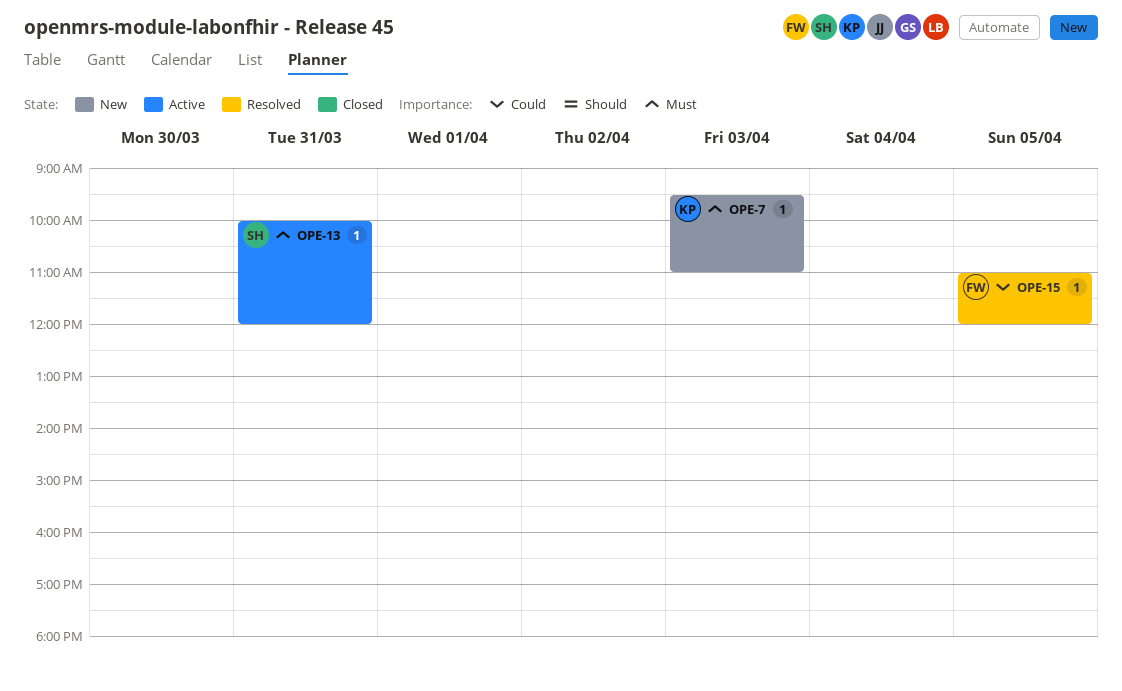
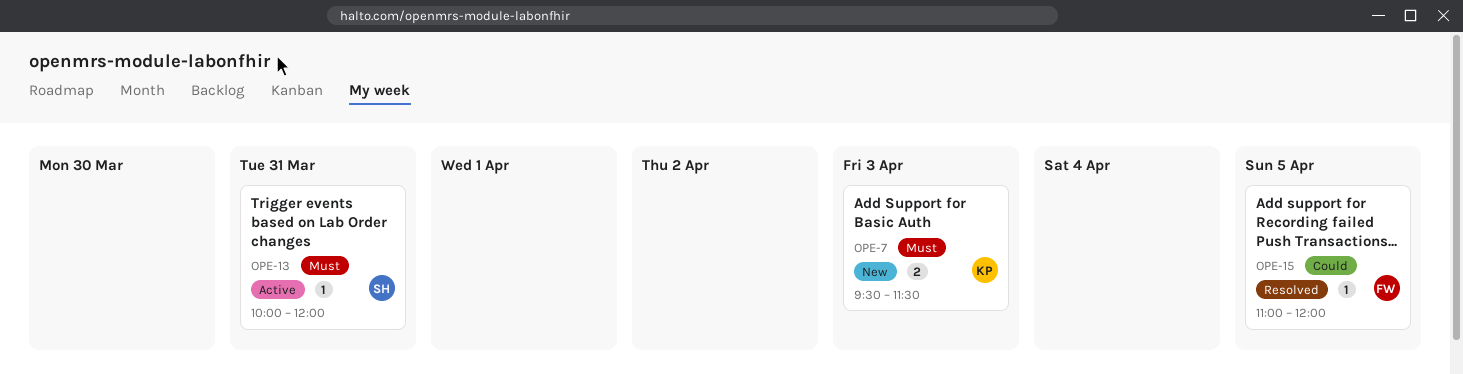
OPE-7, estimate: 1 -> 2
OPE-7, ends: 11:00 -> 11:30

